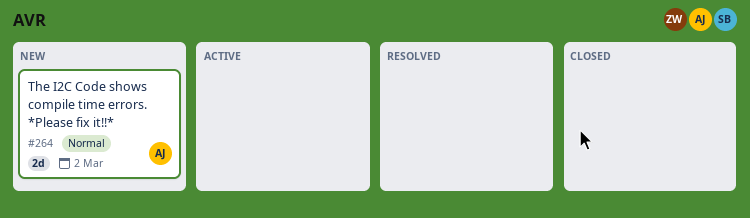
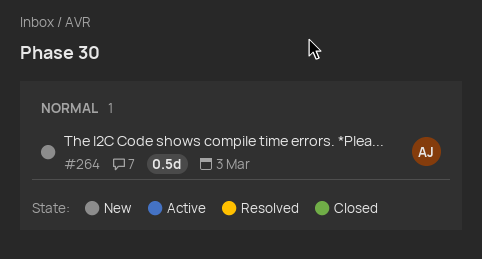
#264, estimate: 2d -> 0.5d
#264, due: Mar 2 -> Mar 3

